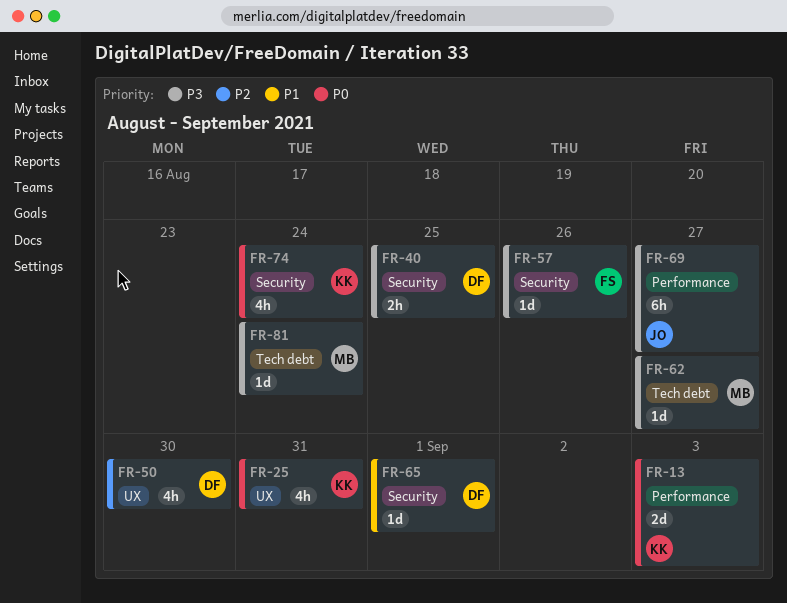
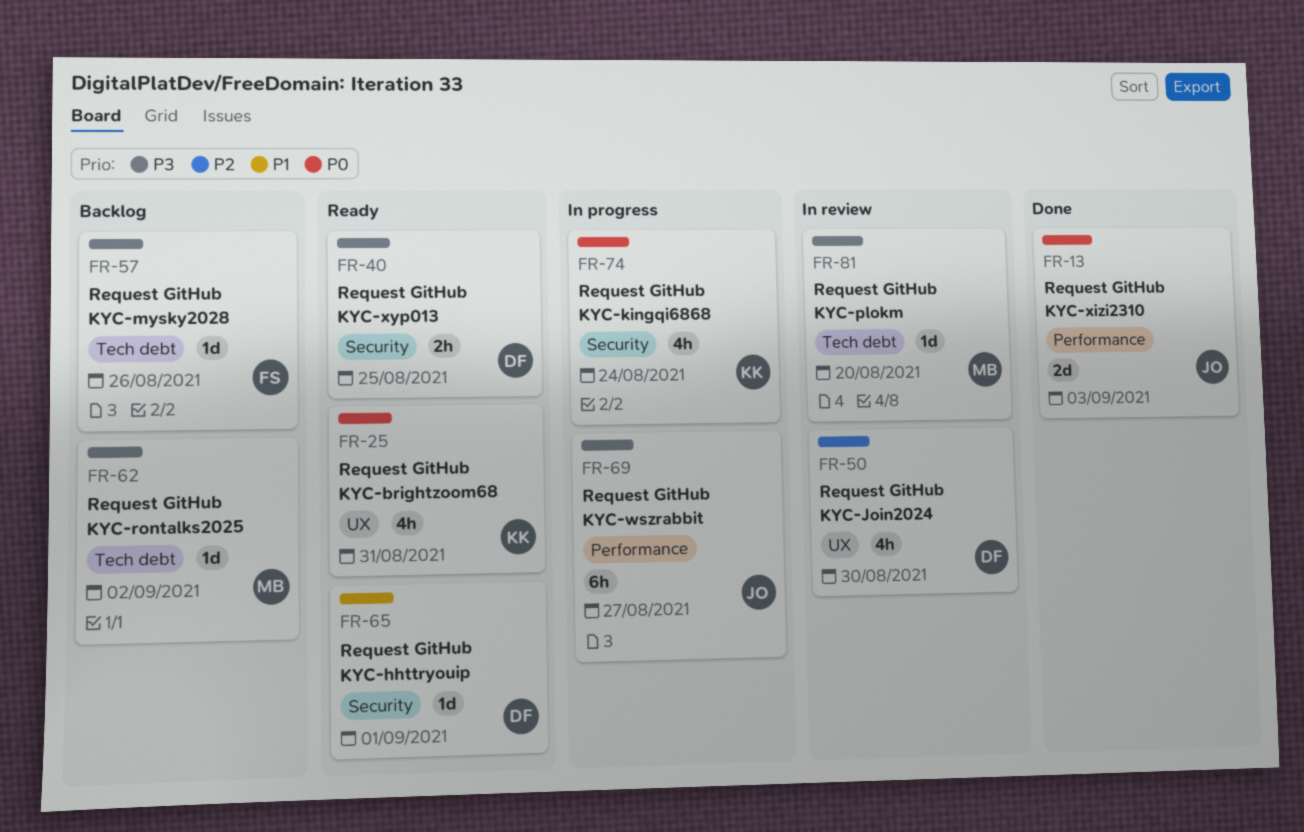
FR-13, owner: KK -> JO
FR-57, label: Security -> Tech debt
FR-62, due: Aug 27 -> Sep 2
FR-81, due: Aug 24 -> Aug 20

